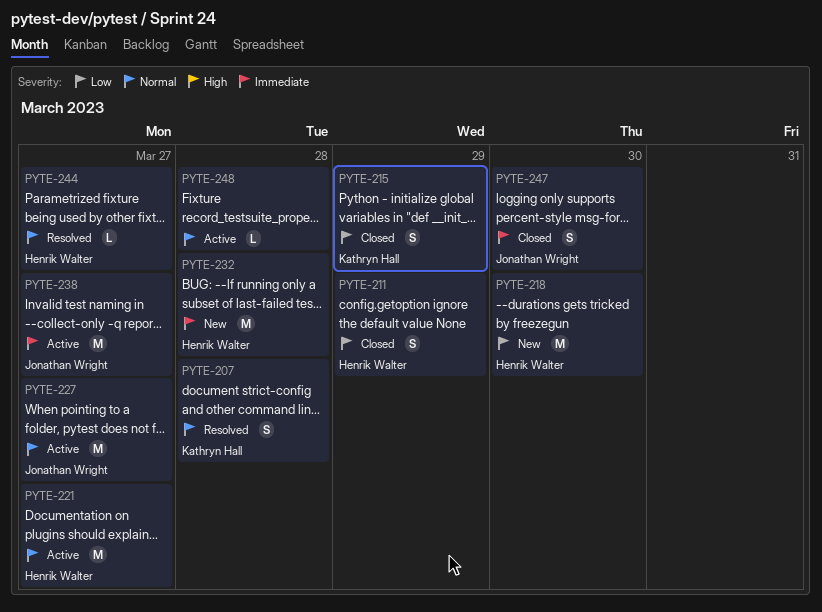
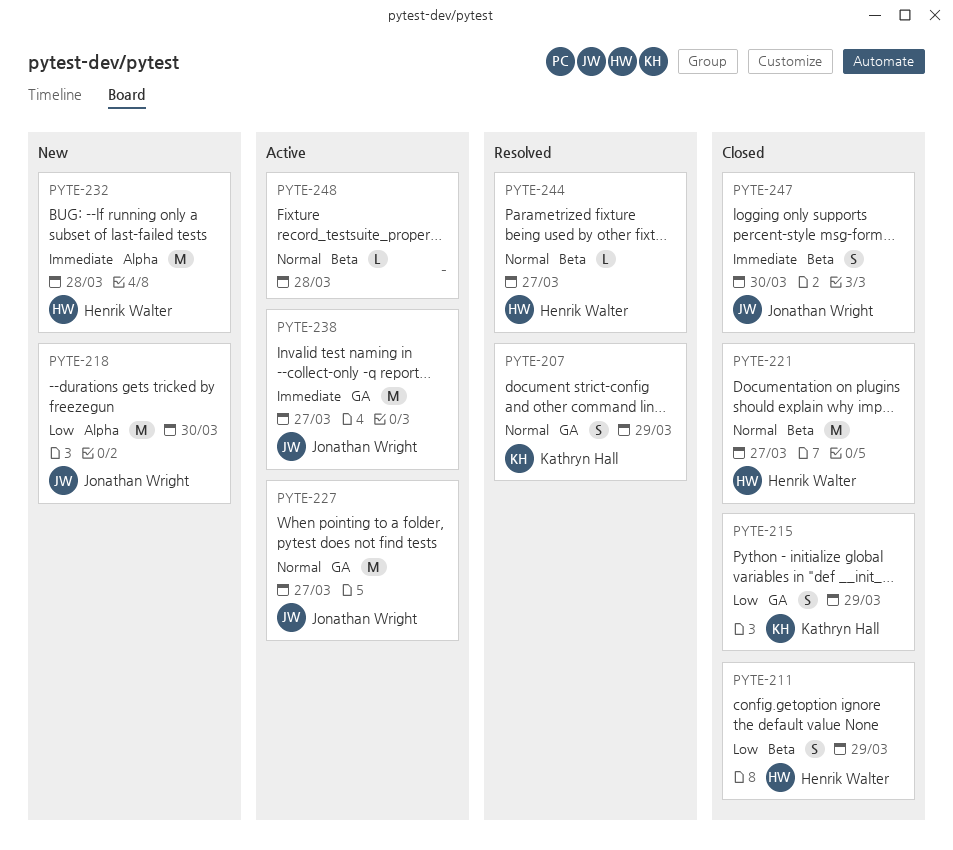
PYTE-207, due: Mar 28 -> Mar 29
PYTE-218, owner: Henrik Walter -> Jonathan Wright
PYTE-221, status: Active -> Closed

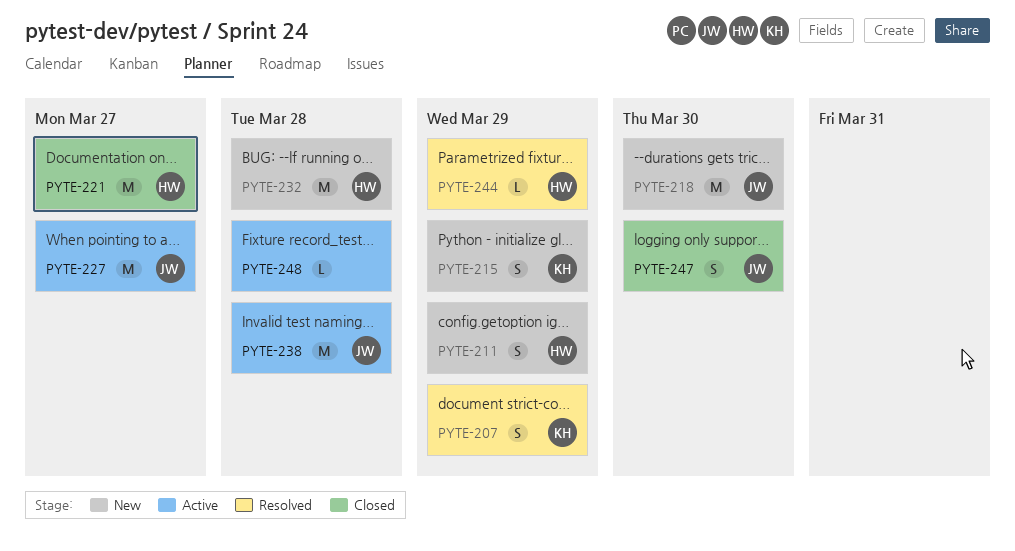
PYTE-211, status: Closed -> New
PYTE-215, status: Closed -> New
PYTE-238, due: Mar 27 -> Mar 28
PYTE-244, due: Mar 27 -> Mar 29

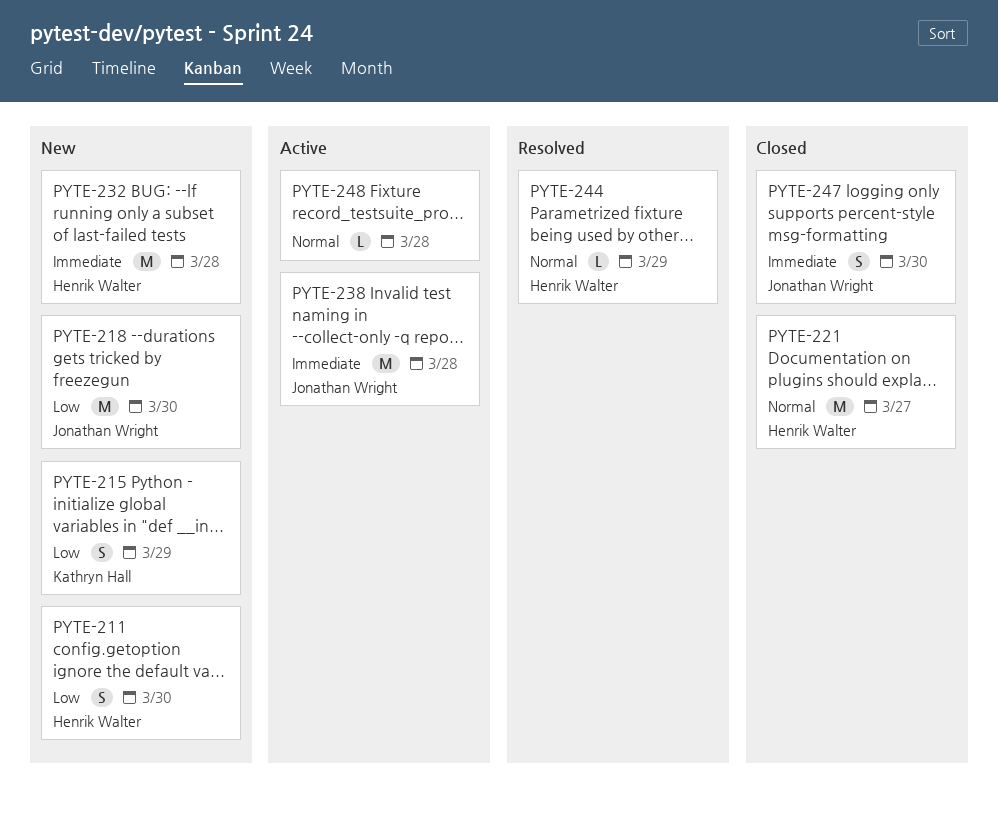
PYTE-207: present -> none
PYTE-211, due: Mar 29 -> Mar 30
PYTE-227: present -> none

